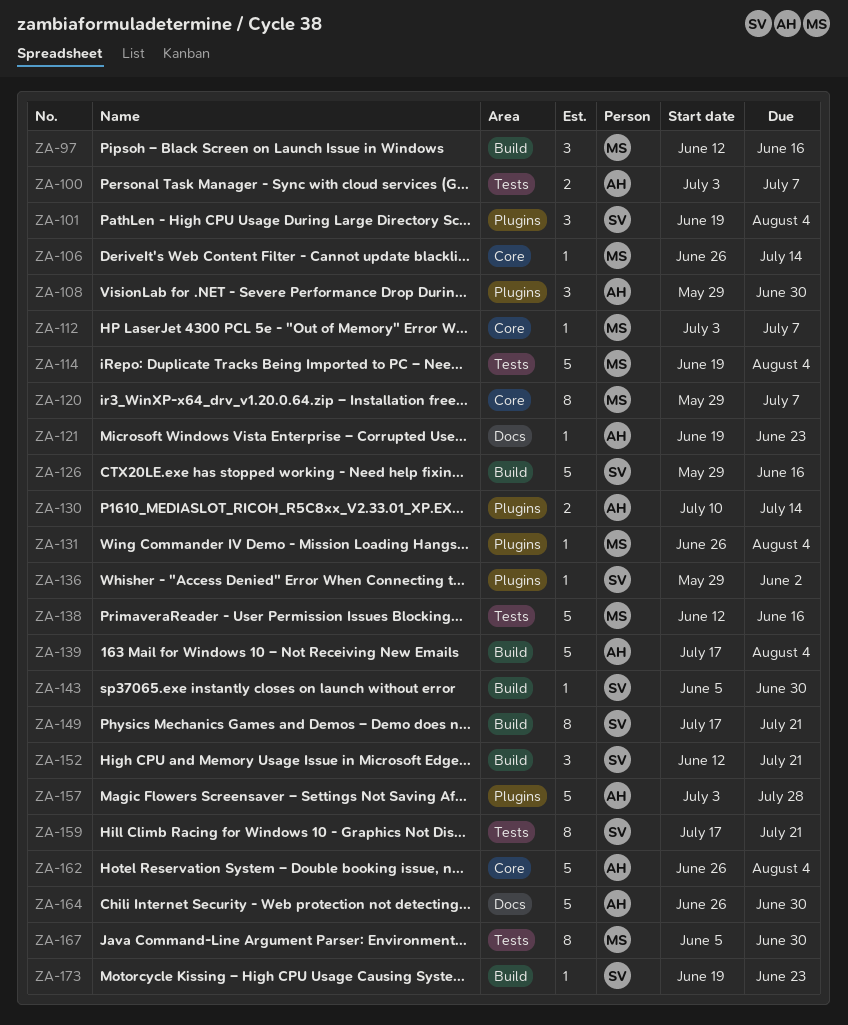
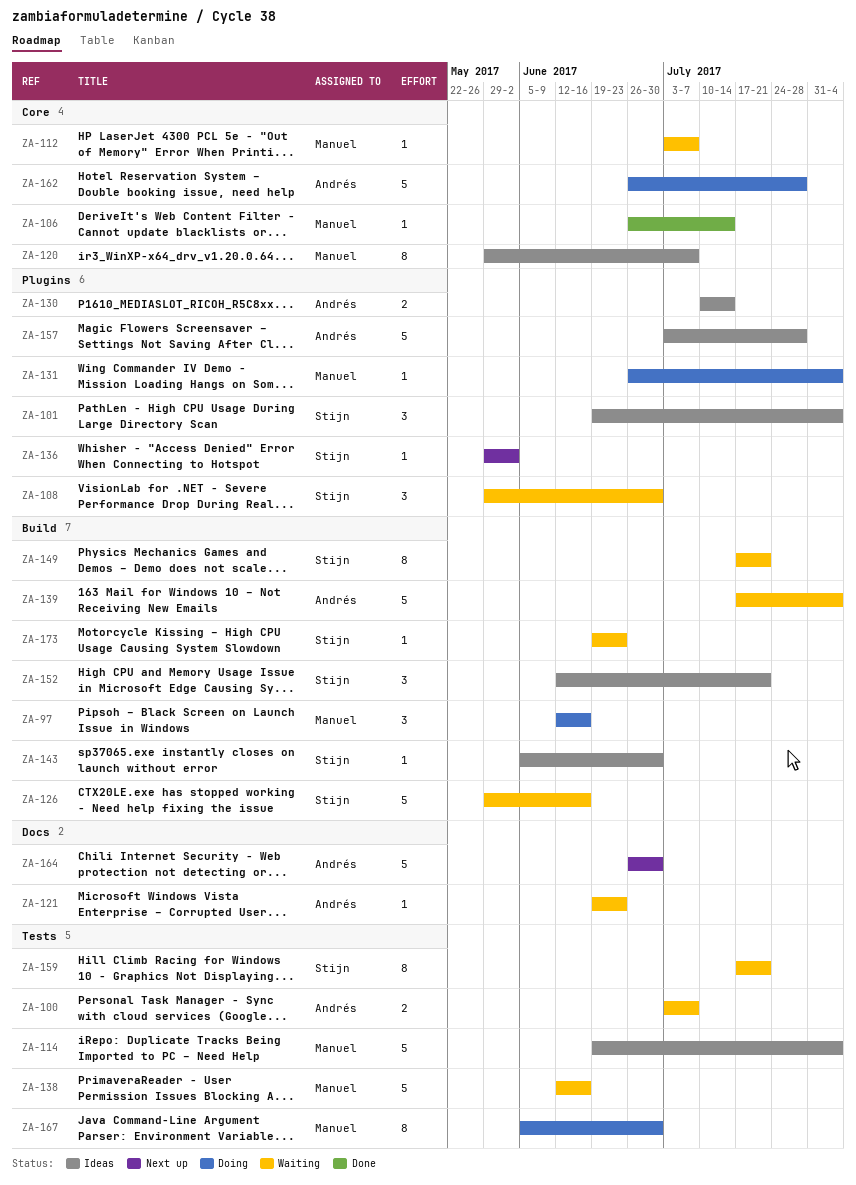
ZA-108, owner: Andrés -> Stijn
ZA-162, due: Aug 4 -> Jul 28

